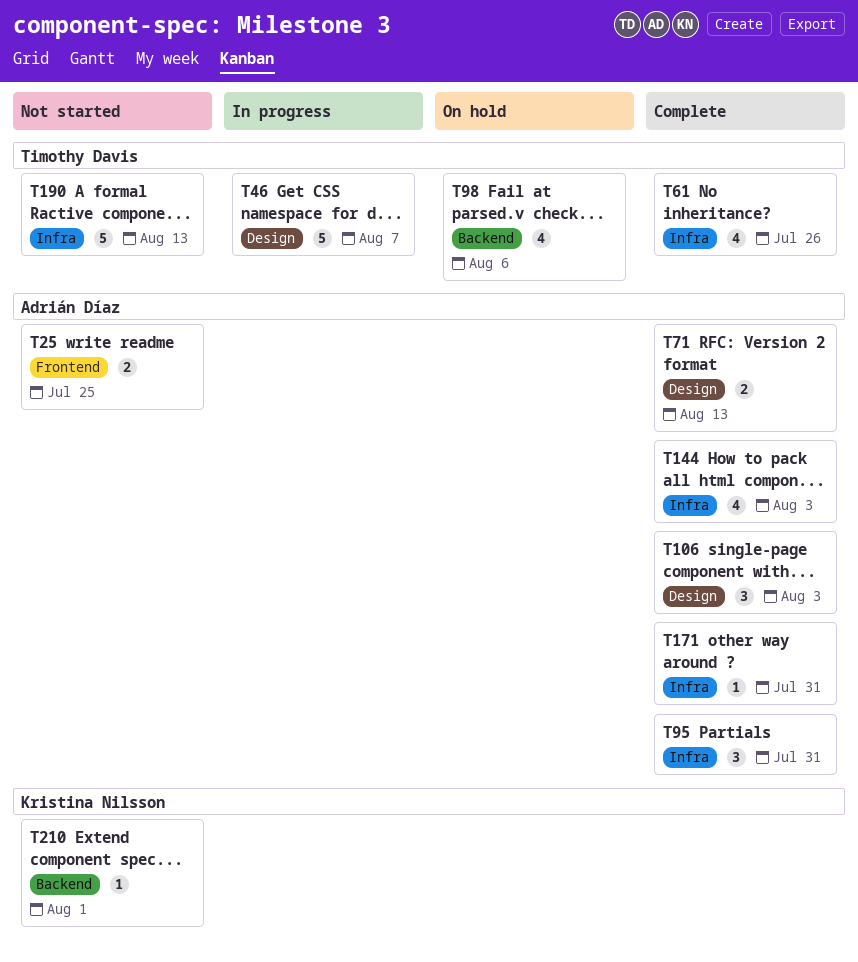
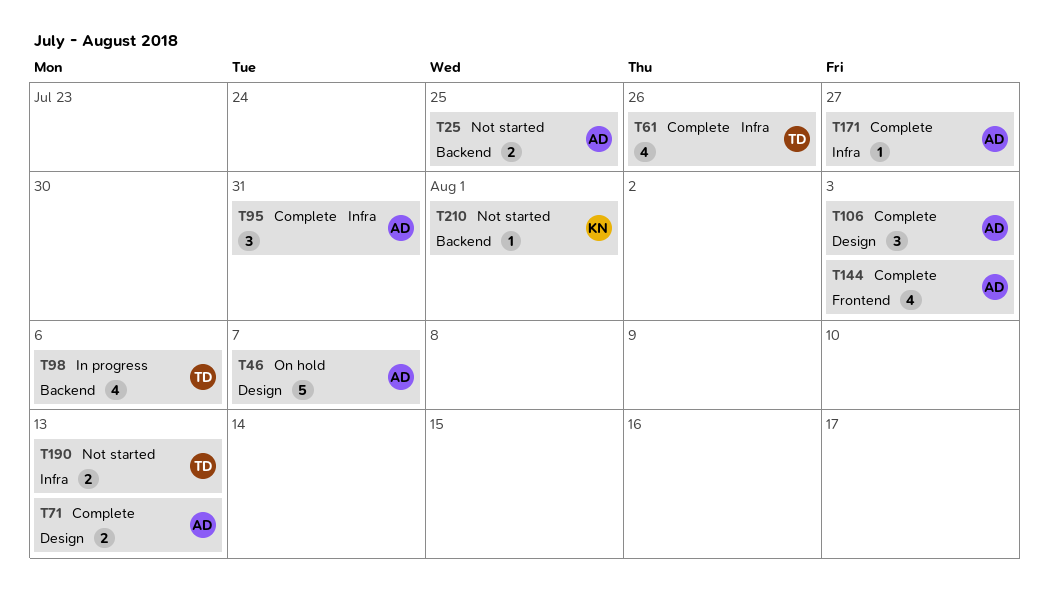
T25, label: Frontend -> Backend
T46, status: In progress -> On hold
T46, owner: Timothy Davis -> Adrián Díaz
T98, status: On hold -> In progress
T144, label: Infra -> Frontend
T171, due: Jul 31 -> Jul 27
T190, estimate: 5 -> 2

